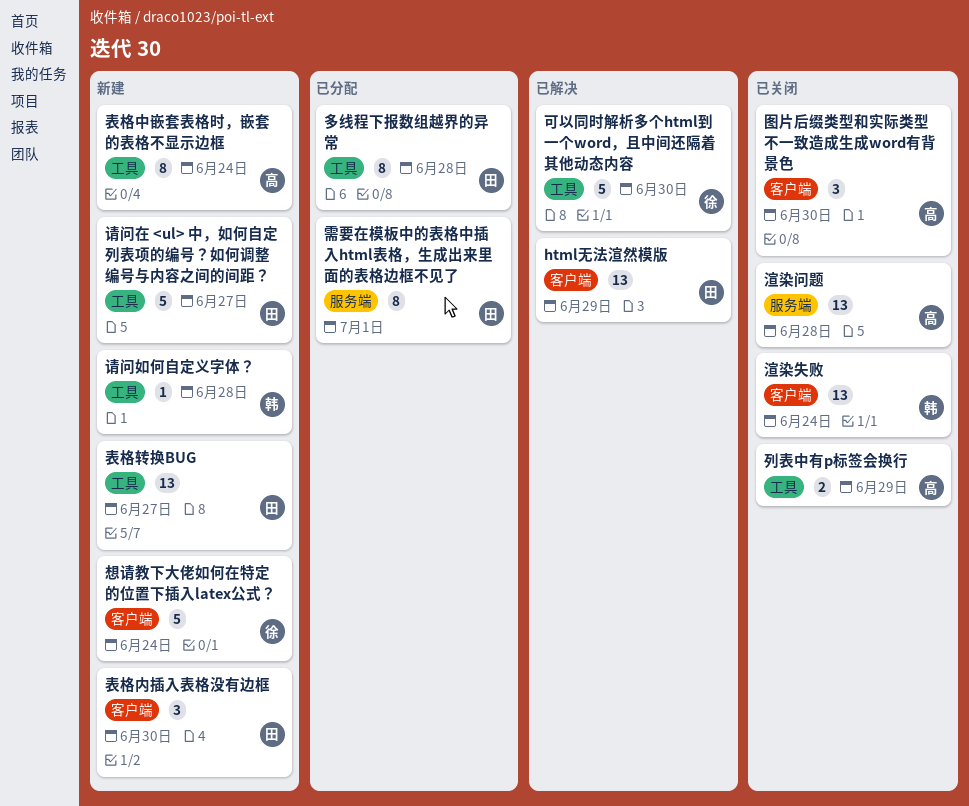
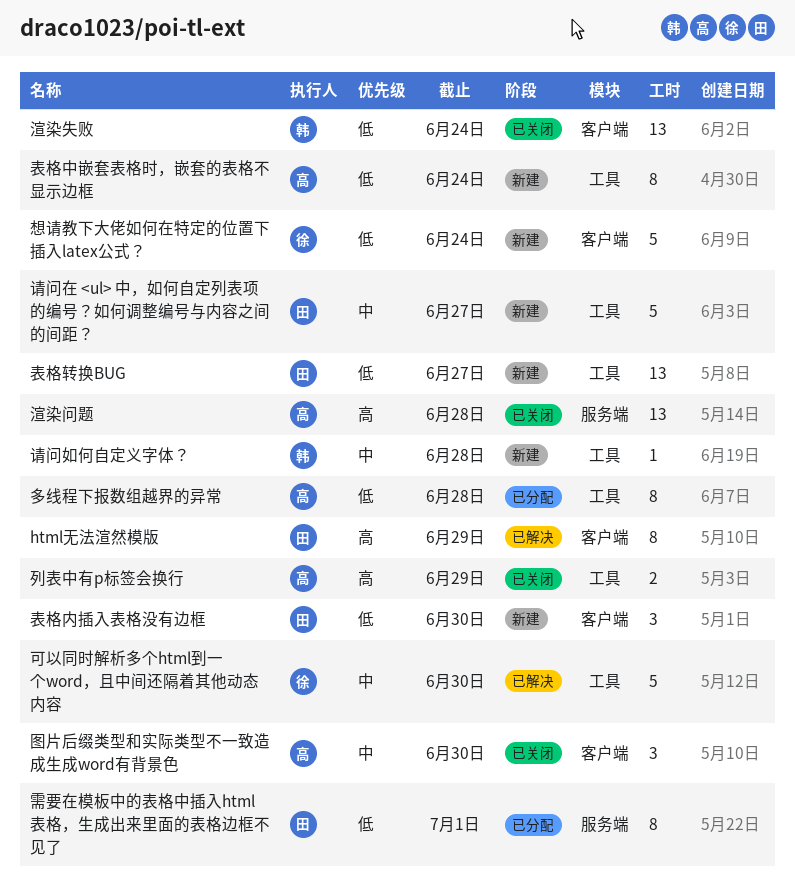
html无法渲然模版, estimate: 13 -> 8
多线程下报数组越界的异常, owner: 田 -> 高

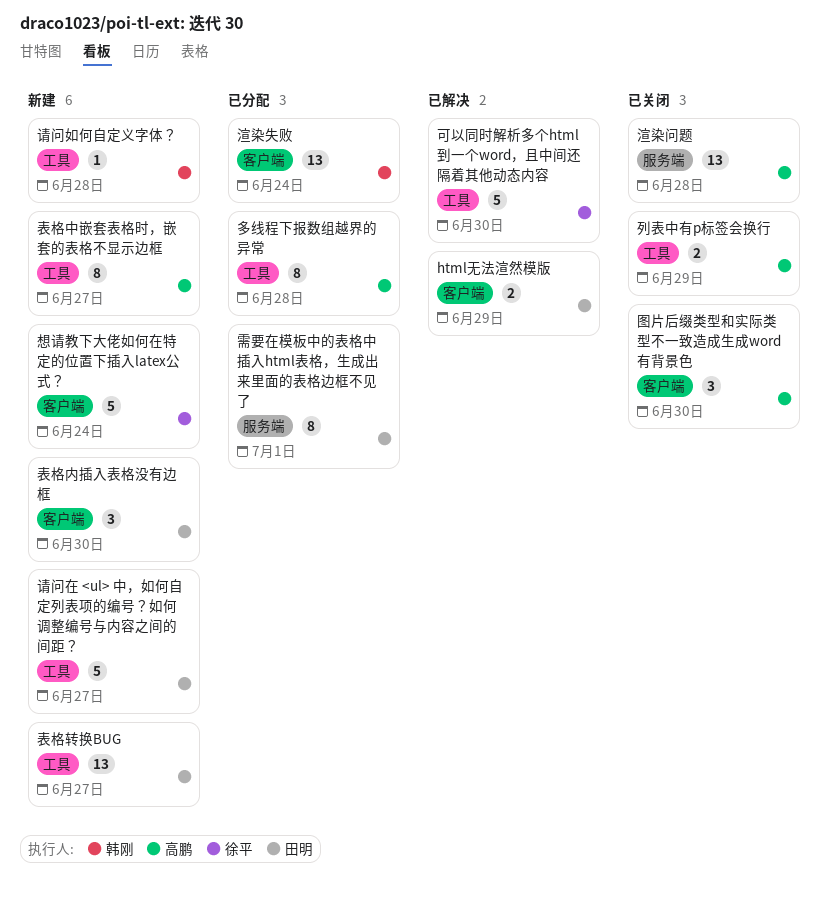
html无法渲然模版, estimate: 8 -> 2
渲染失败, status: 已关闭 -> 已分配
表格中嵌套表格时，嵌套的表格不显示边框, due: Jun 24 -> Jun 27

